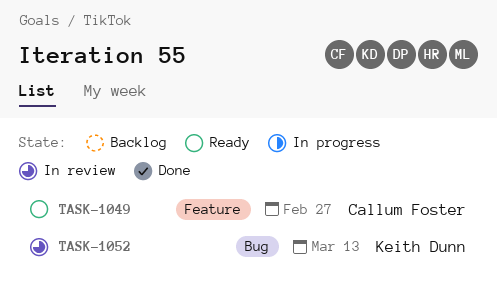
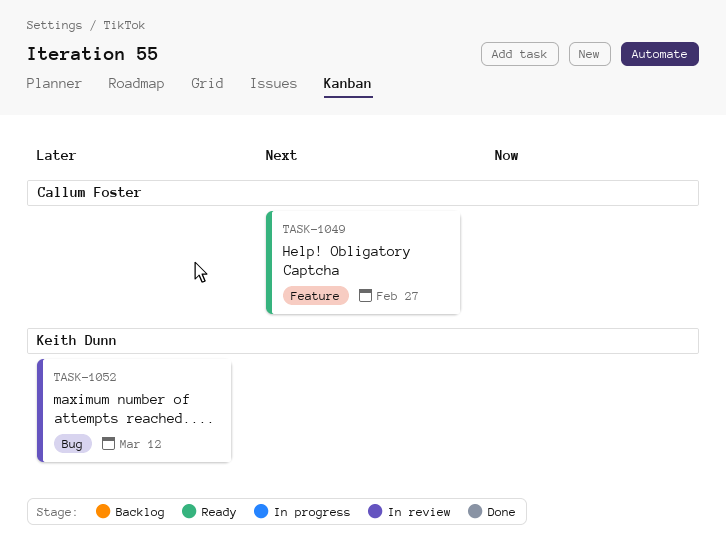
TASK-1052, due: Mar 13 -> Mar 12

